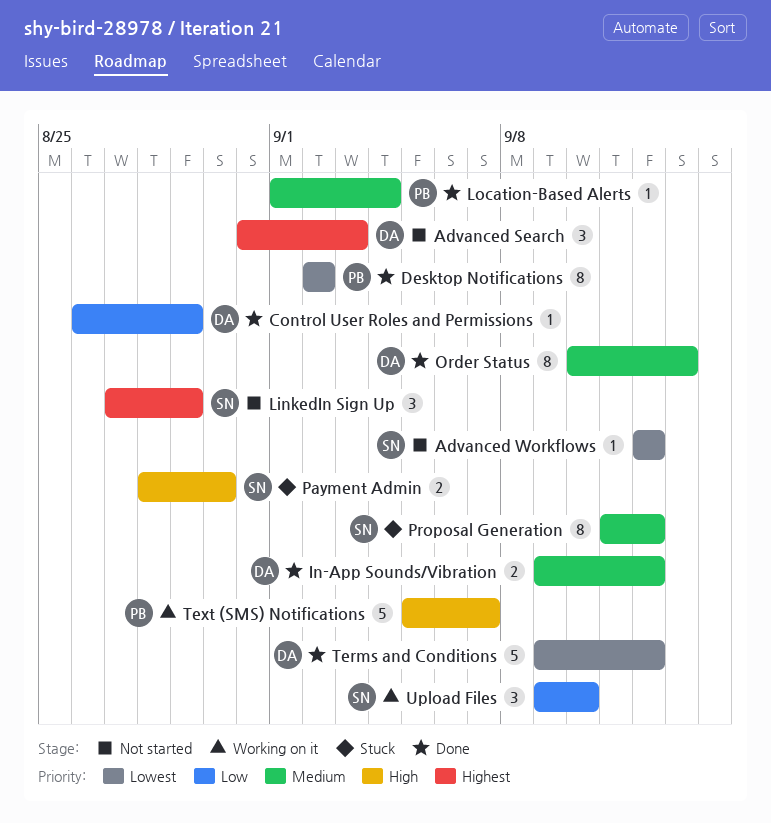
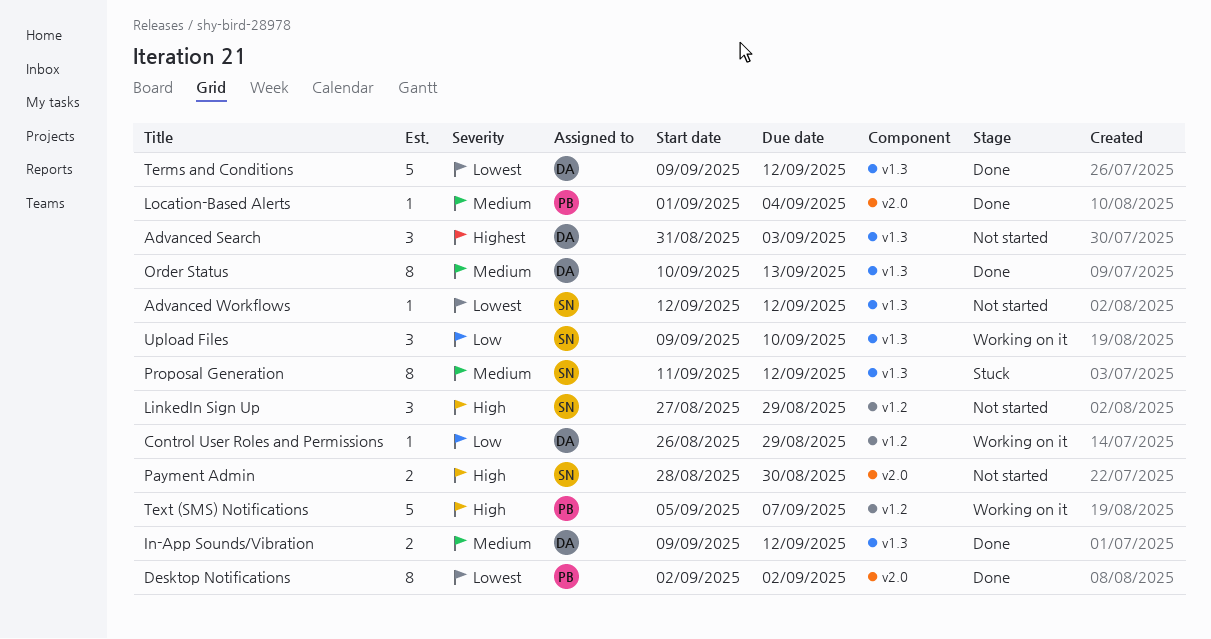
Control User Roles and Permissions, status: Done -> Working on it
LinkedIn Sign Up, priority: Highest -> High
Payment Admin, status: Stuck -> Not started

